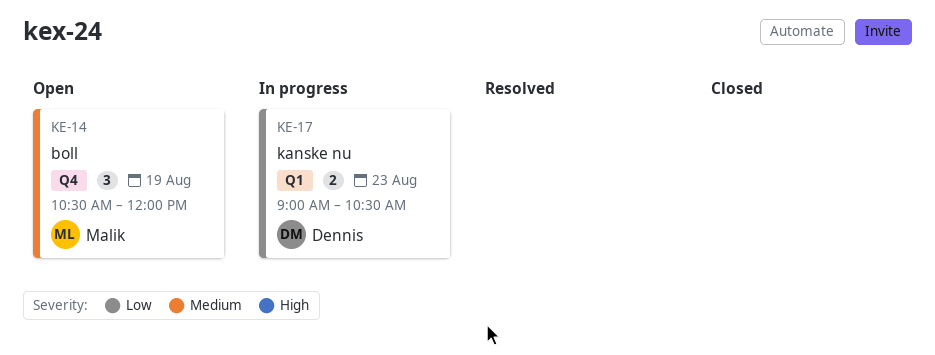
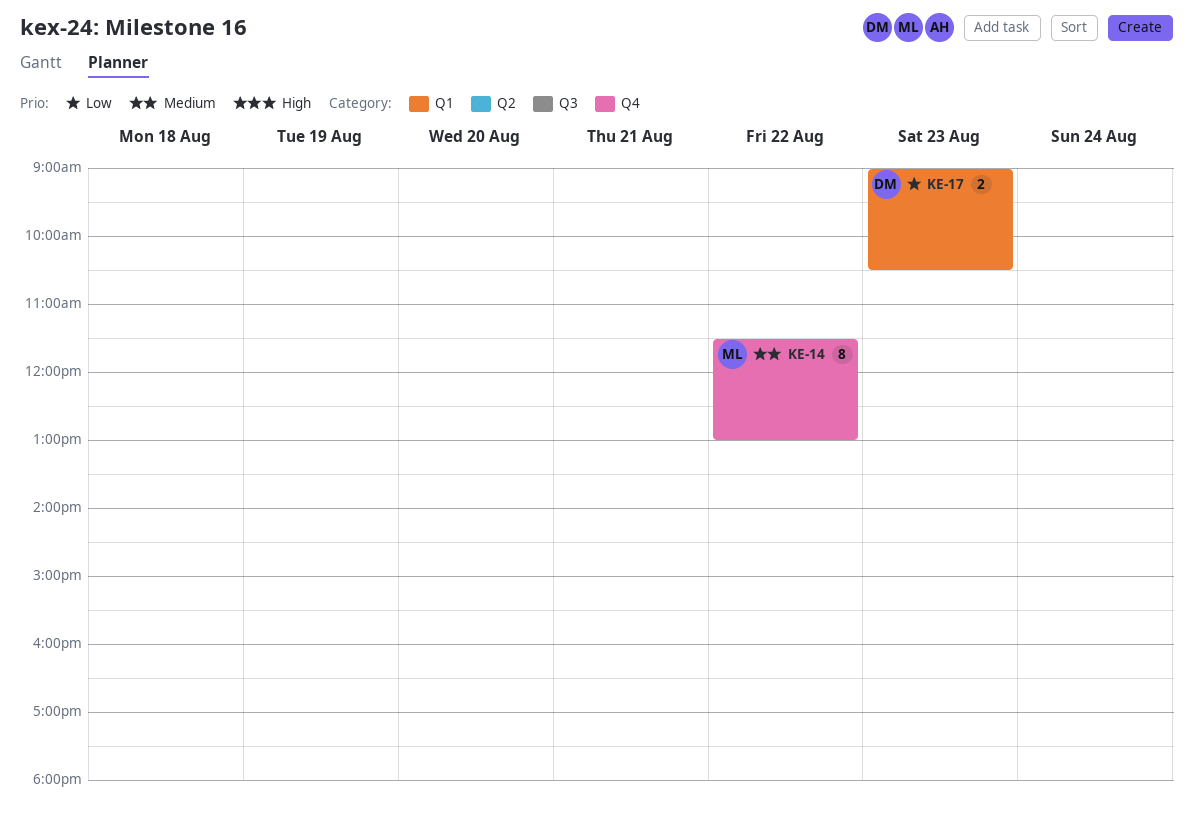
KE-14, estimate: 3 -> 8
KE-14, day: Aug 19 -> Aug 22
KE-14, begins: 10:30 -> 11:30
KE-14, ends: 12:00 -> 13:00

